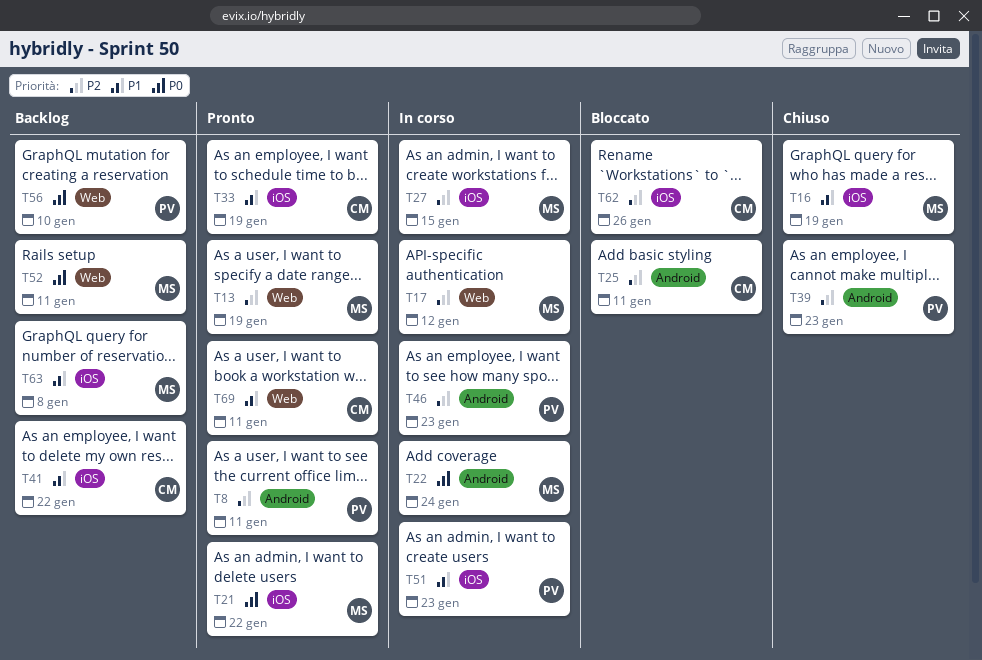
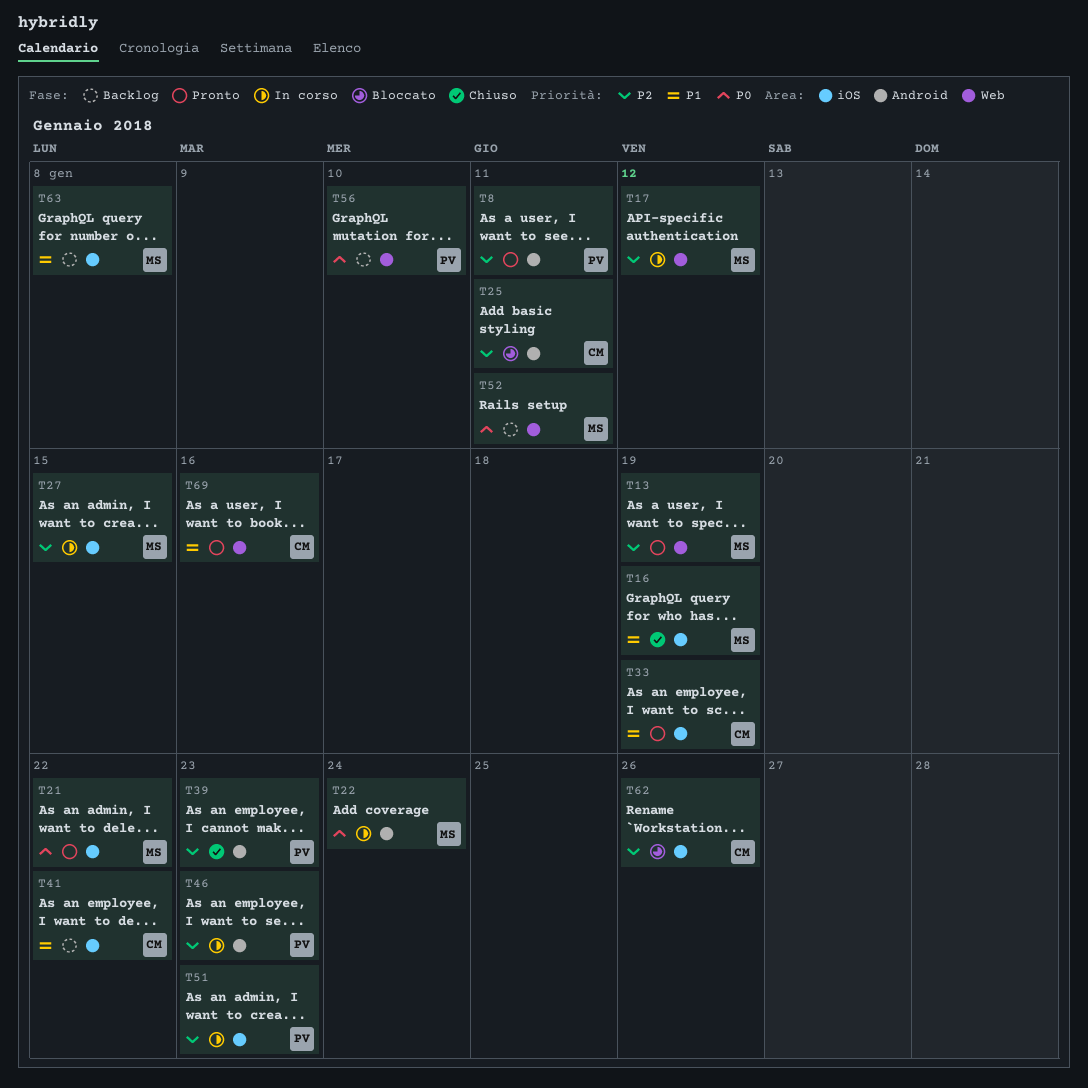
T51, priority: P1 -> P2
T69, due: Jan 11 -> Jan 16

